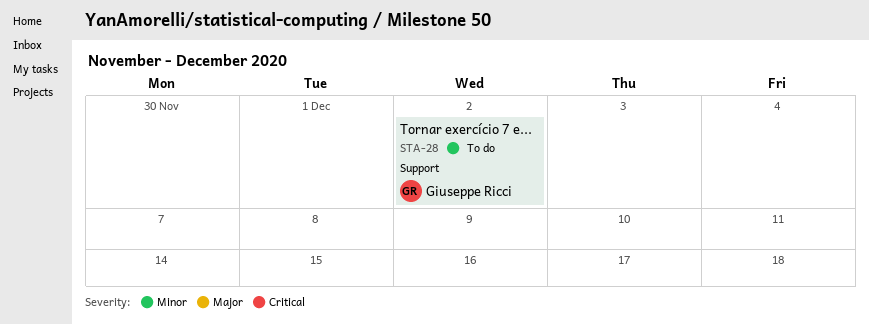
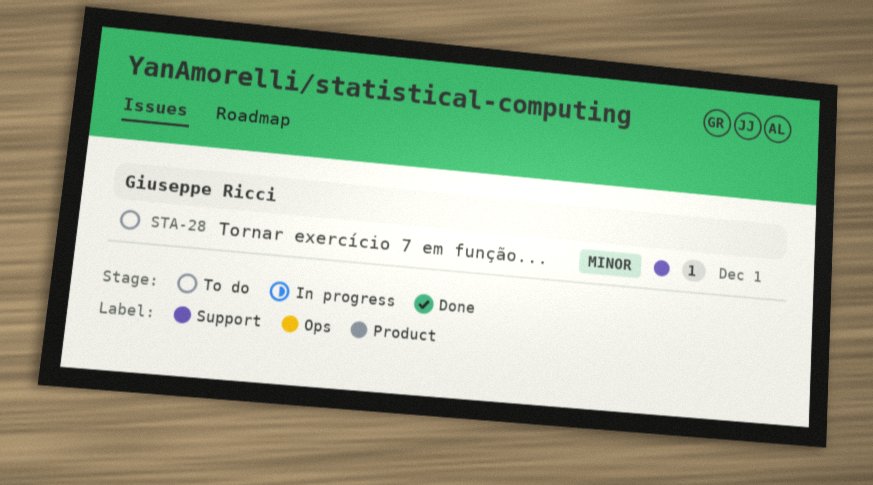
STA-28, due: Dec 2 -> Dec 1

